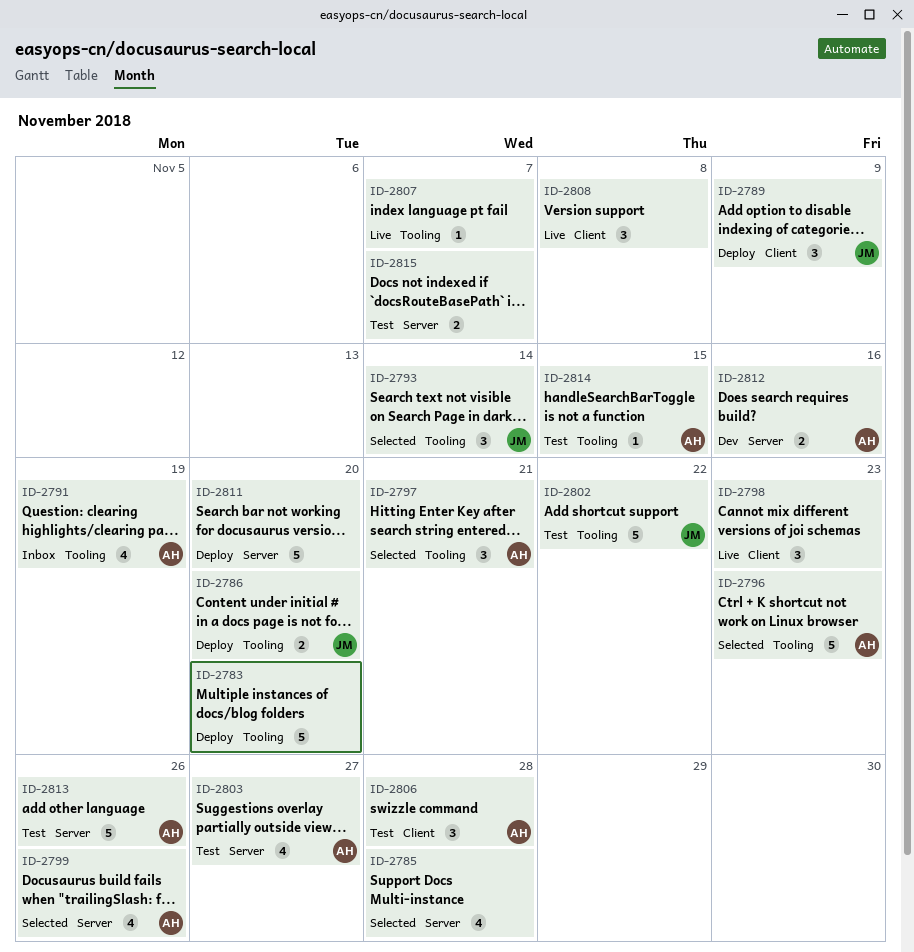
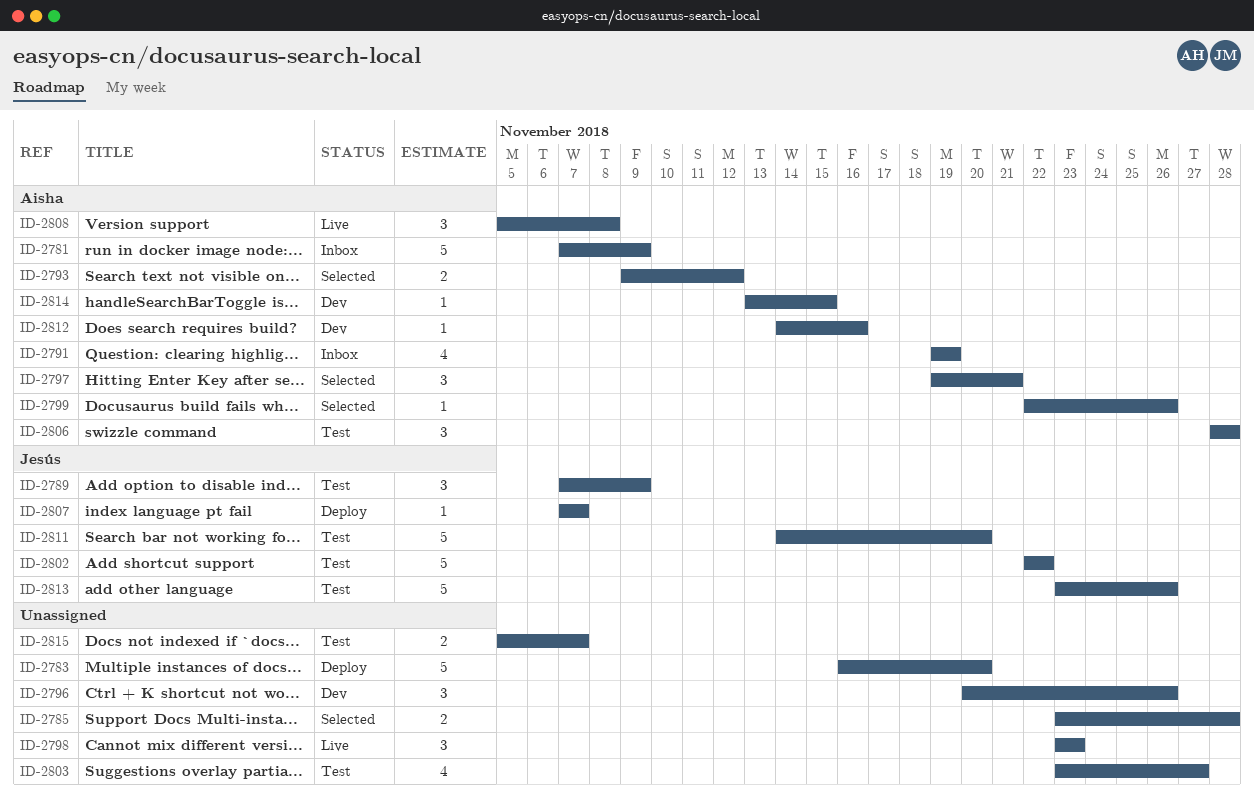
ID-2781: none -> present
ID-2785, estimate: 4 -> 2
ID-2786: present -> none
ID-2789, status: Deploy -> Test
ID-2793, owner: Jesús -> Aisha
ID-2793, estimate: 3 -> 2
ID-2793, due: Nov 14 -> Nov 12
ID-2796, status: Selected -> Dev
ID-2796, owner: Aisha -> none
ID-2796, estimate: 5 -> 3
ID-2796, due: Nov 23 -> Nov 26
ID-2799, estimate: 4 -> 1
ID-2803, owner: Aisha -> none
ID-2807, status: Live -> Deploy
ID-2807, owner: none -> Jesús
ID-2808, owner: none -> Aisha
ID-2811, status: Deploy -> Test
ID-2811, owner: none -> Jesús
ID-2812, estimate: 2 -> 1
ID-2813, owner: Aisha -> Jesús
ID-2814, status: Test -> Dev

